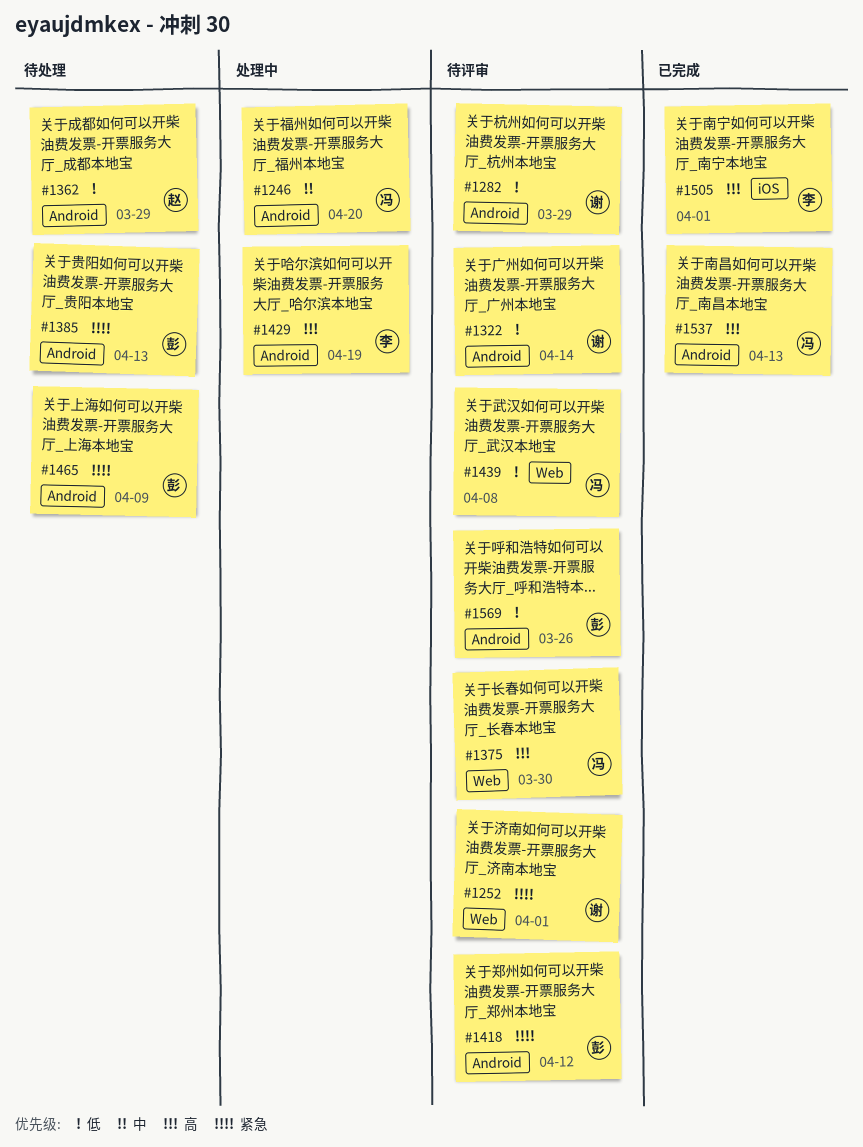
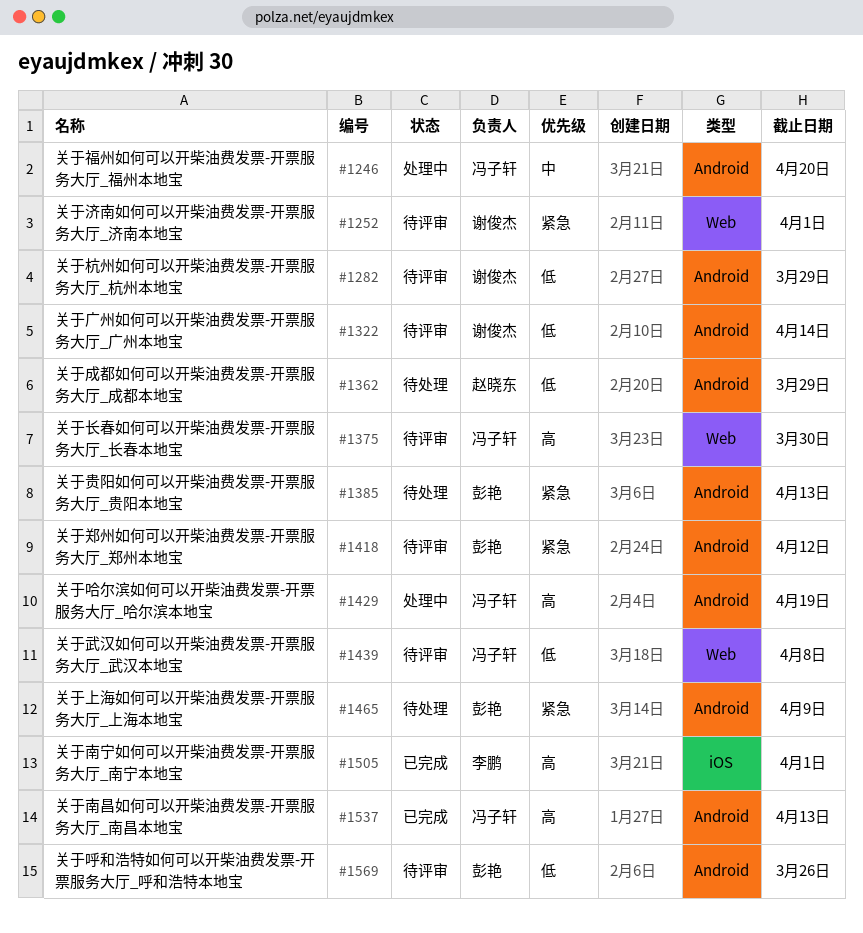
#1429, owner: 李鹏 -> 冯子轩

